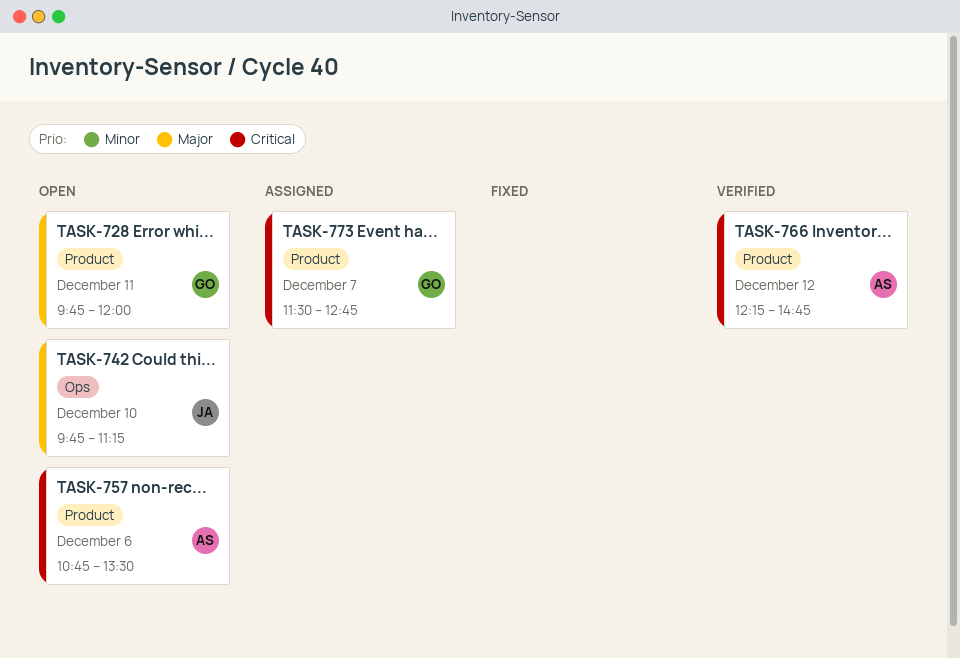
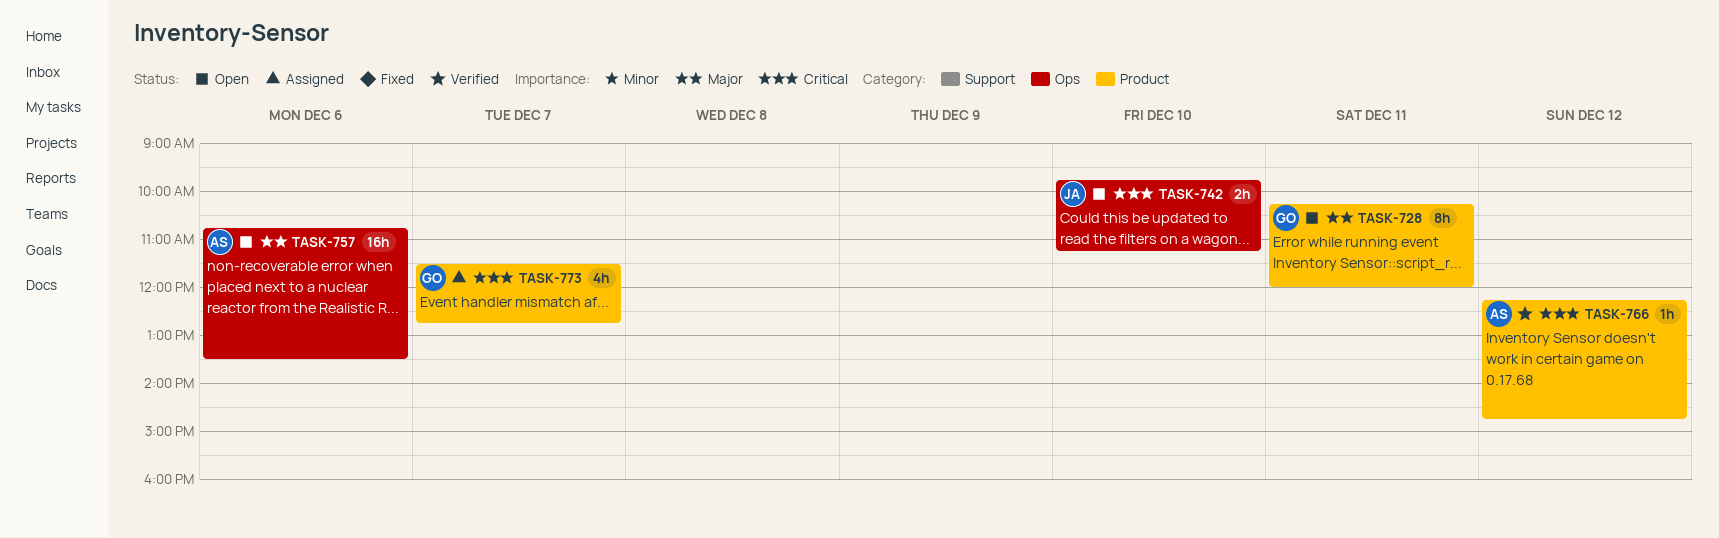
TASK-728, begins: 09:45 -> 10:15
TASK-742, priority: Major -> Critical
TASK-757, priority: Critical -> Major
TASK-757, label: Product -> Ops

